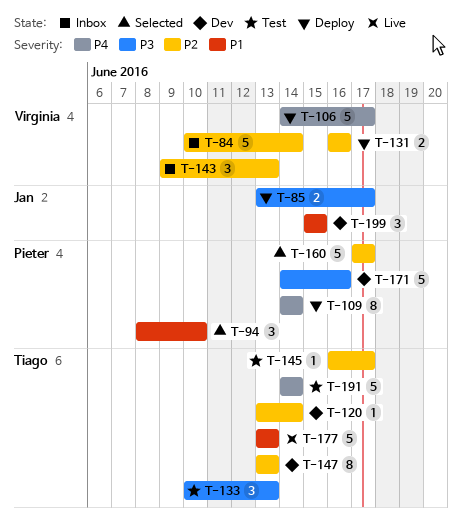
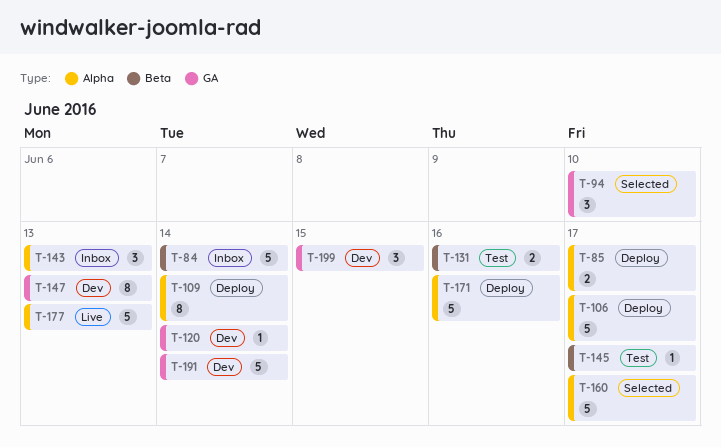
T-131, status: Deploy -> Test
T-133: present -> none
T-171, status: Dev -> Deploy
T-191, status: Test -> Dev

